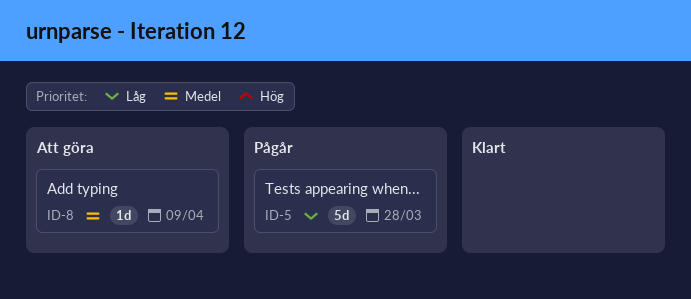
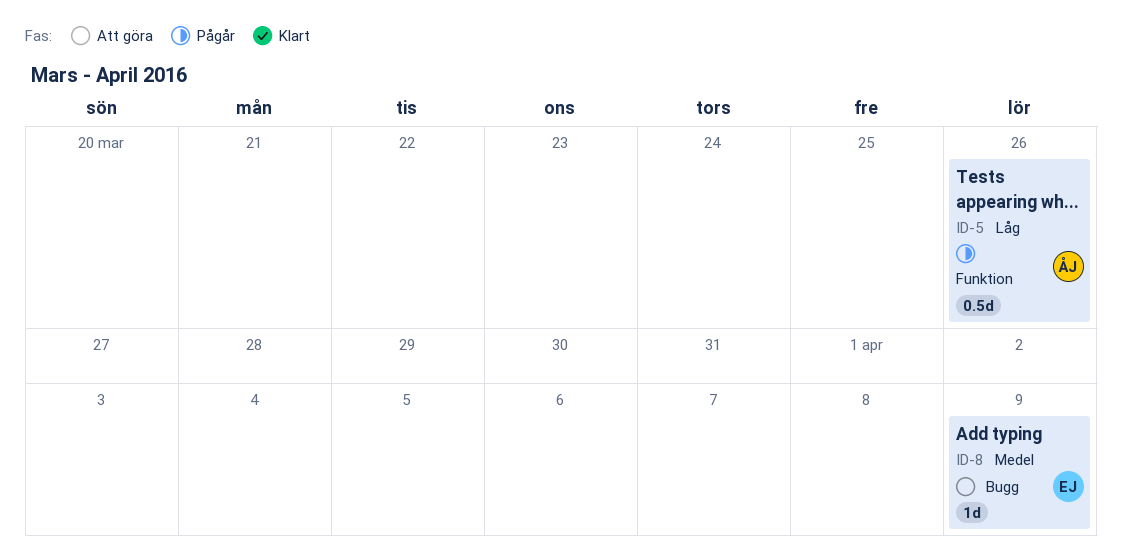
ID-5, estimate: 5d -> 0.5d
ID-5, due: Mar 28 -> Mar 26

